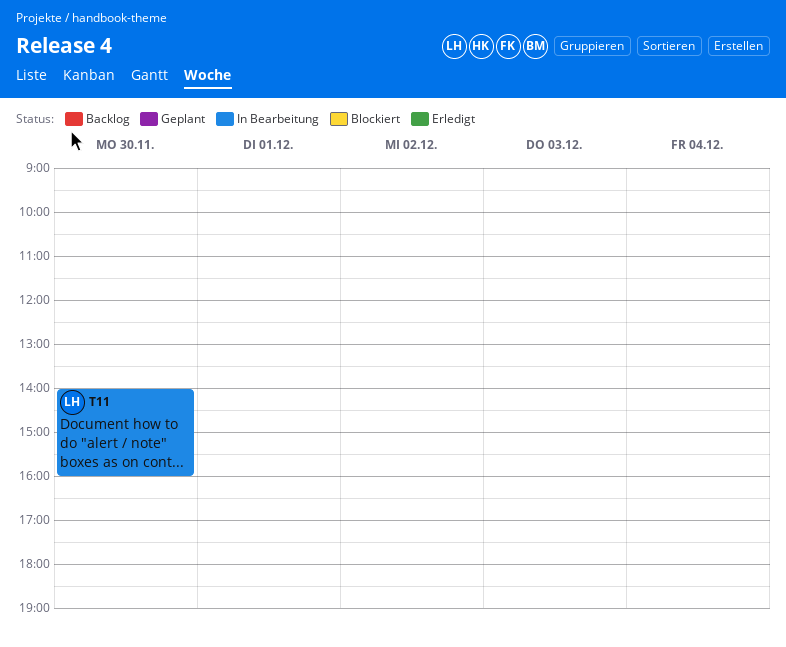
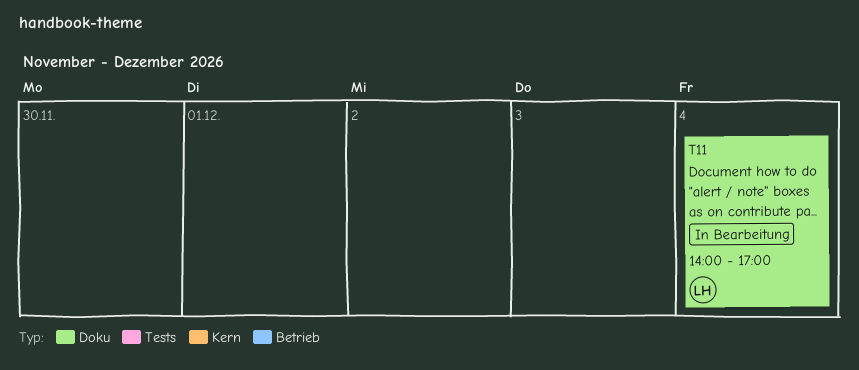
T11, day: Nov 30 -> Dec 4
T11, ends: 16:00 -> 17:00

